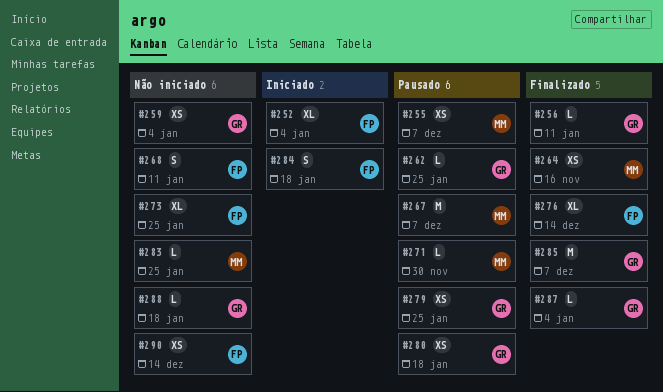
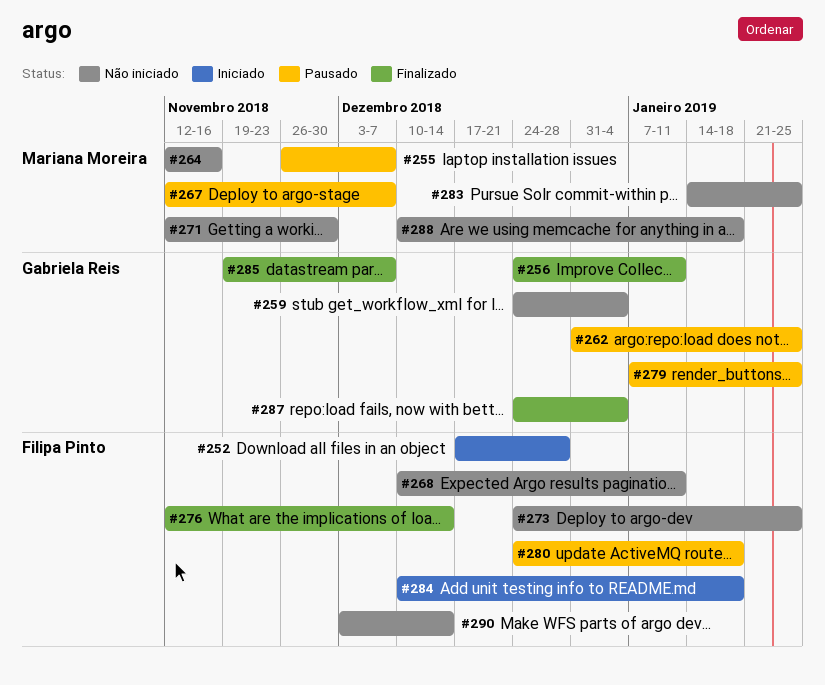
#252, due: Jan 4 -> Dec 28
#264, status: Finalizado -> Não iniciado
#271, status: Pausado -> Não iniciado
#280, owner: Gabriela Reis -> Filipa Pinto
#288, owner: Gabriela Reis -> Mariana Moreira

